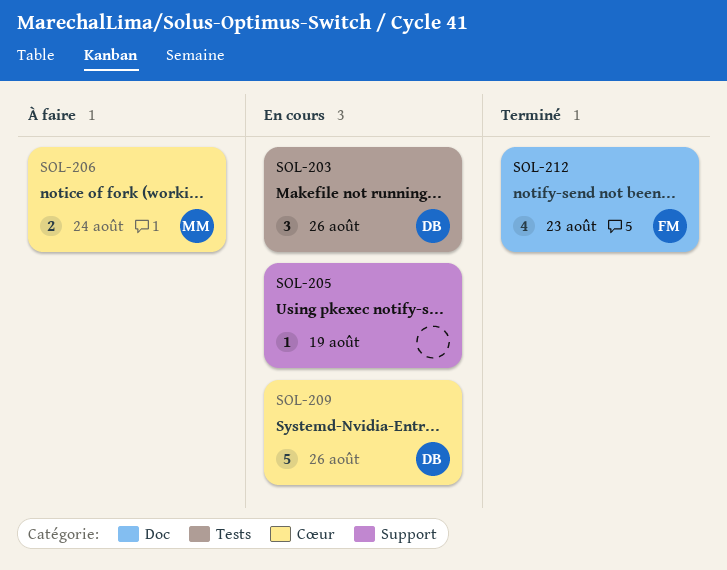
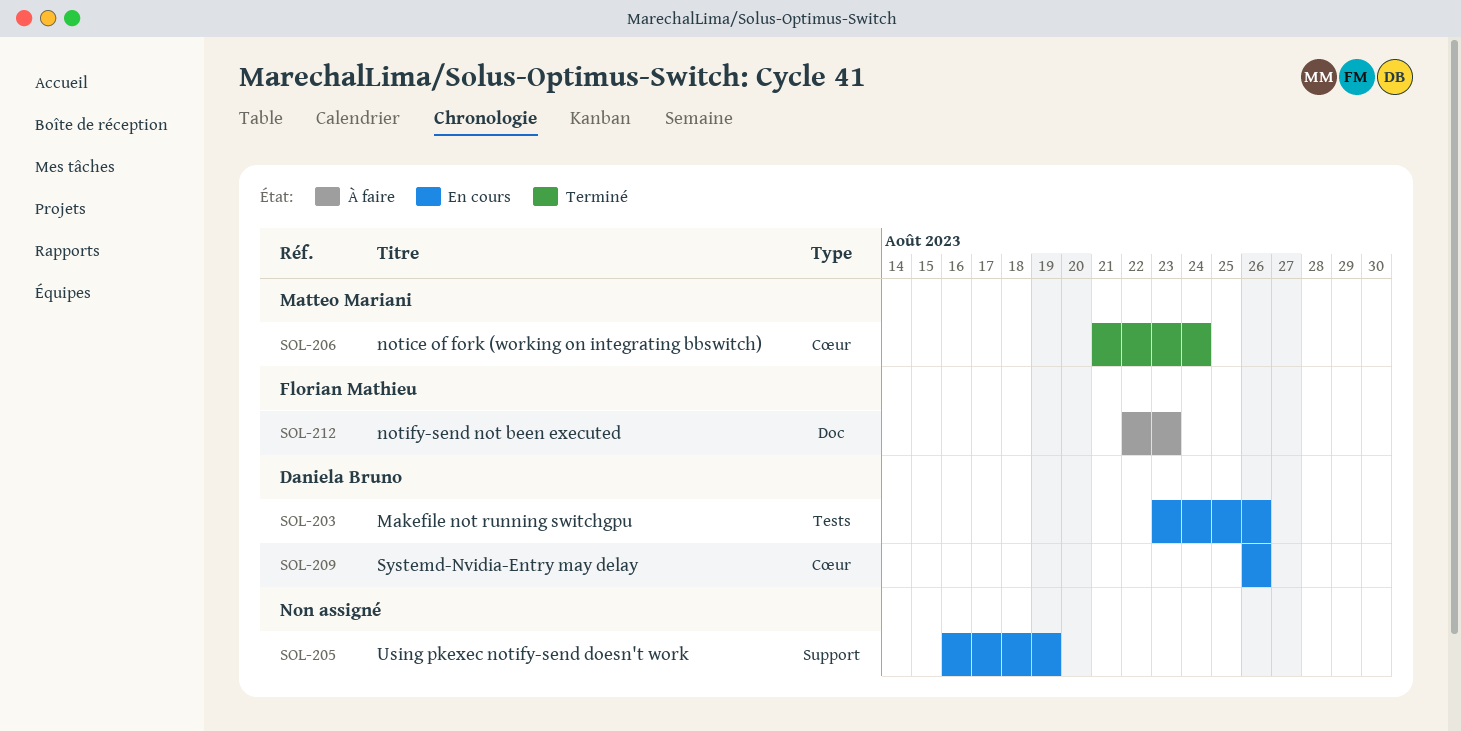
SOL-206, status: À faire -> Terminé
SOL-212, status: Terminé -> À faire

